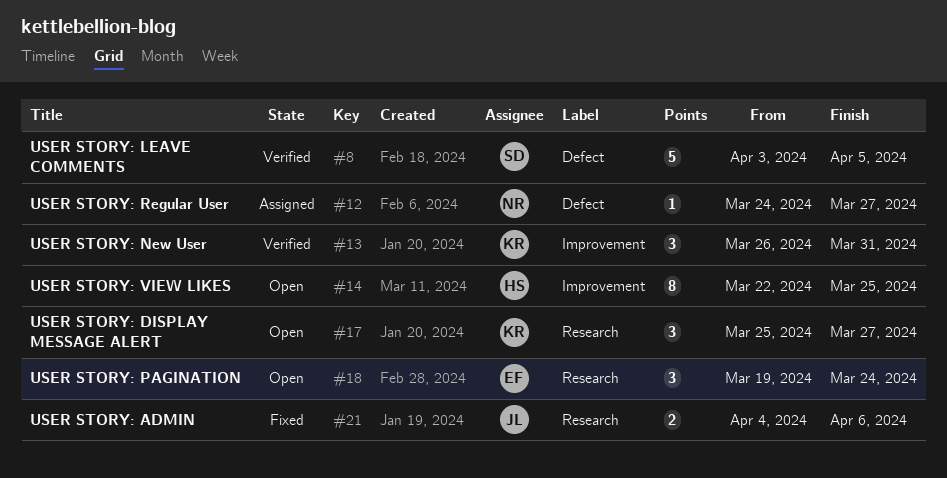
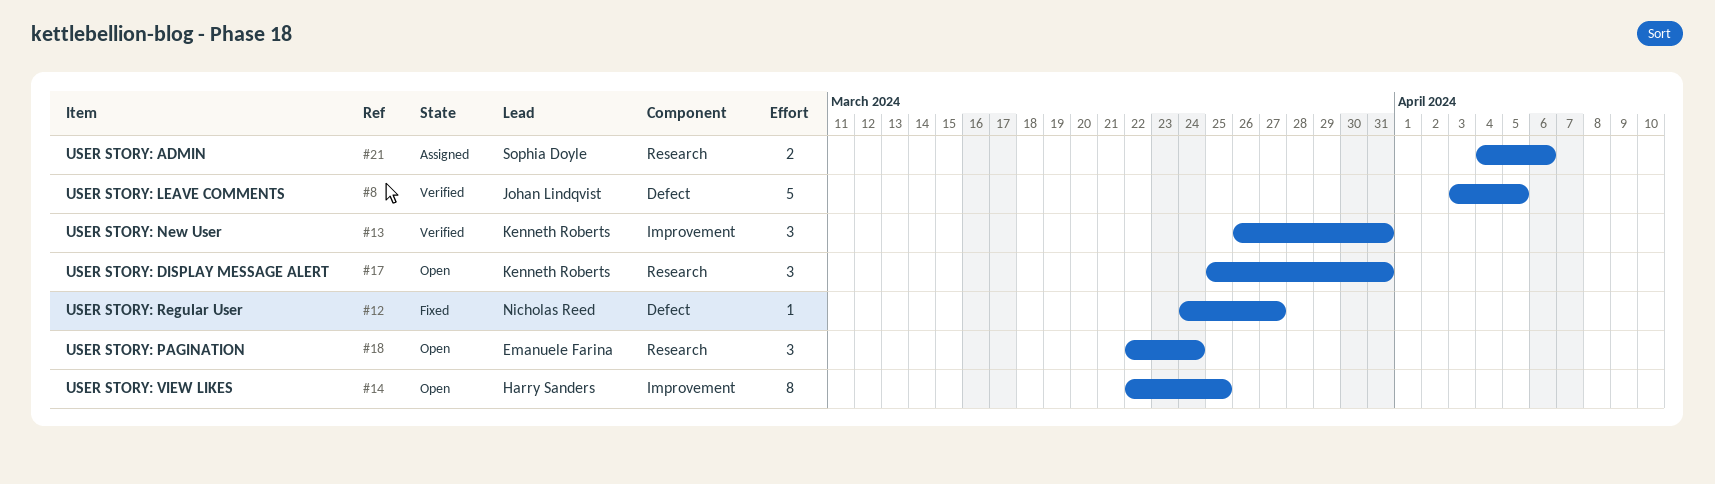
#8, owner: Sophia Doyle -> Johan Lindqvist
#12, status: Assigned -> Fixed
#17, due: Mar 27 -> Mar 31
#18, start: Mar 19 -> Mar 22
#21, status: Fixed -> Assigned
#21, owner: Johan Lindqvist -> Sophia Doyle

